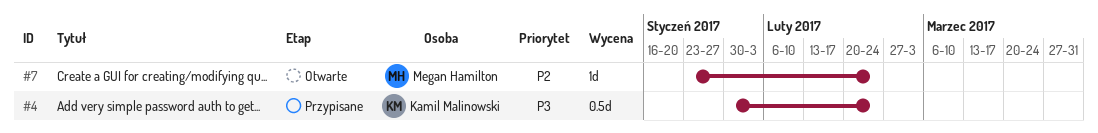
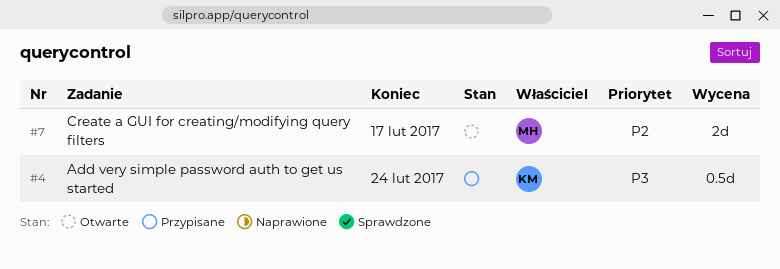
#7, estimate: 1d -> 2d
#7, due: Feb 24 -> Feb 17

